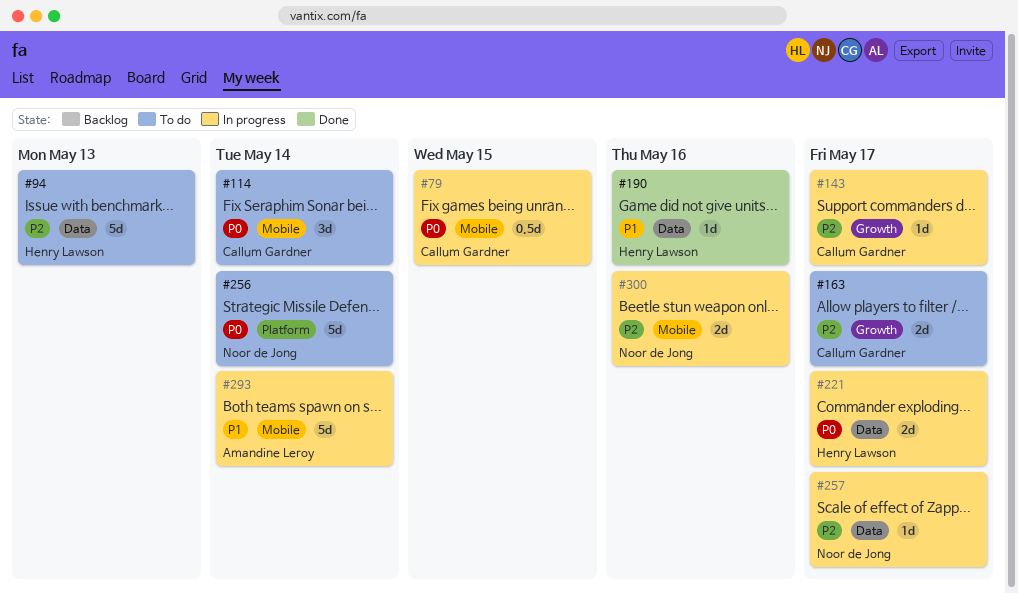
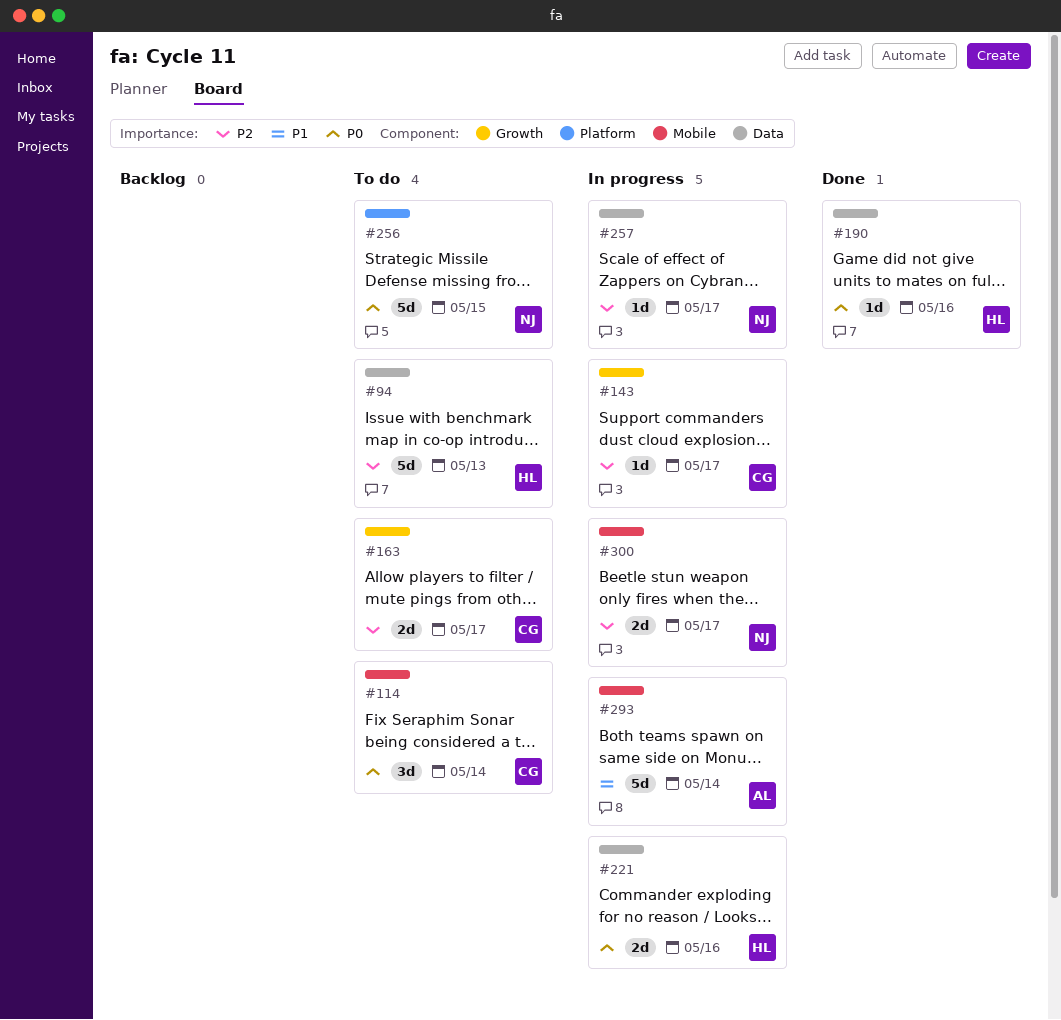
#79: present -> none
#190, priority: P1 -> P0
#221, due: May 17 -> May 16
#256, due: May 14 -> May 15
#300, due: May 16 -> May 17

